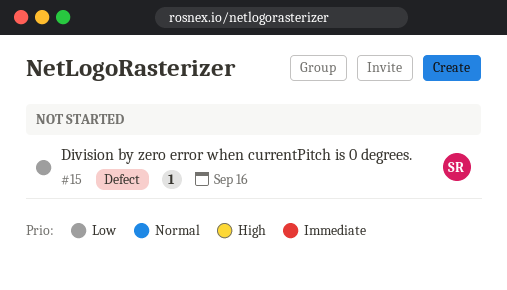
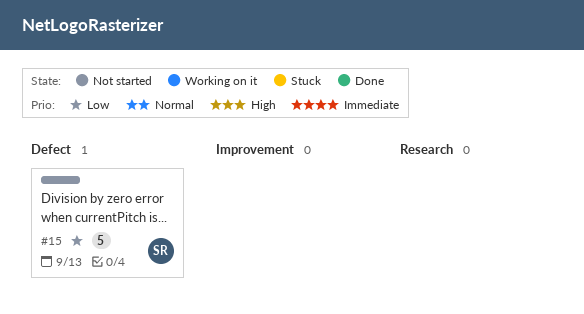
#15, estimate: 1 -> 5
#15, due: Sep 16 -> Sep 13

